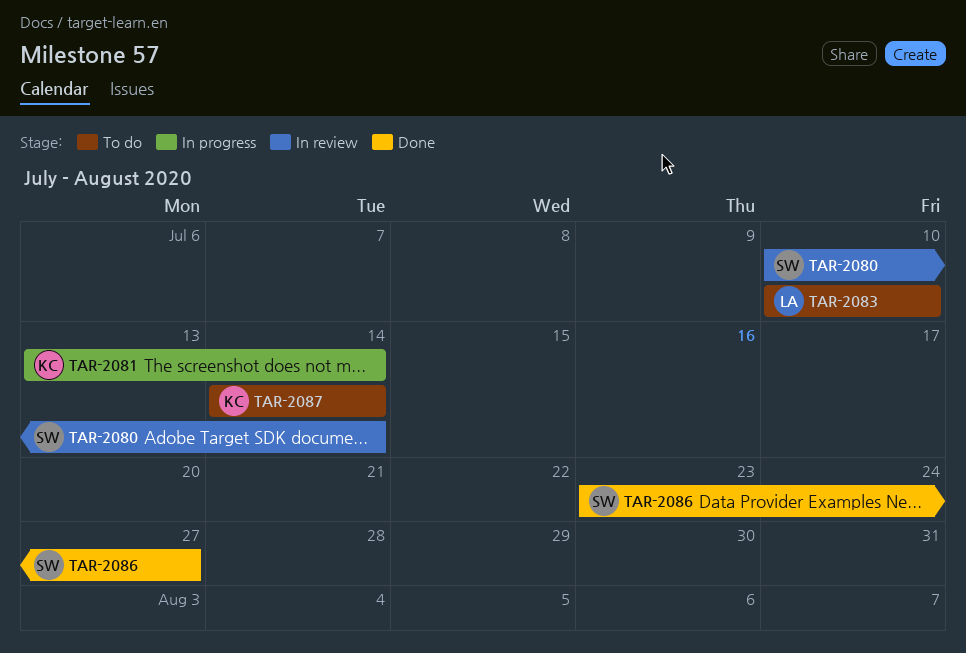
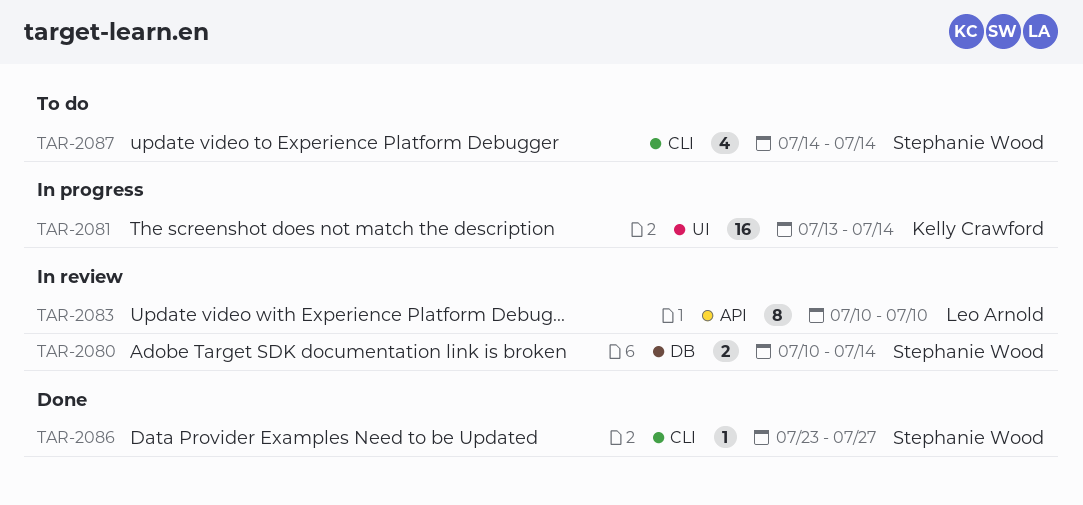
TAR-2083, status: To do -> In review
TAR-2087, owner: Kelly Crawford -> Stephanie Wood

